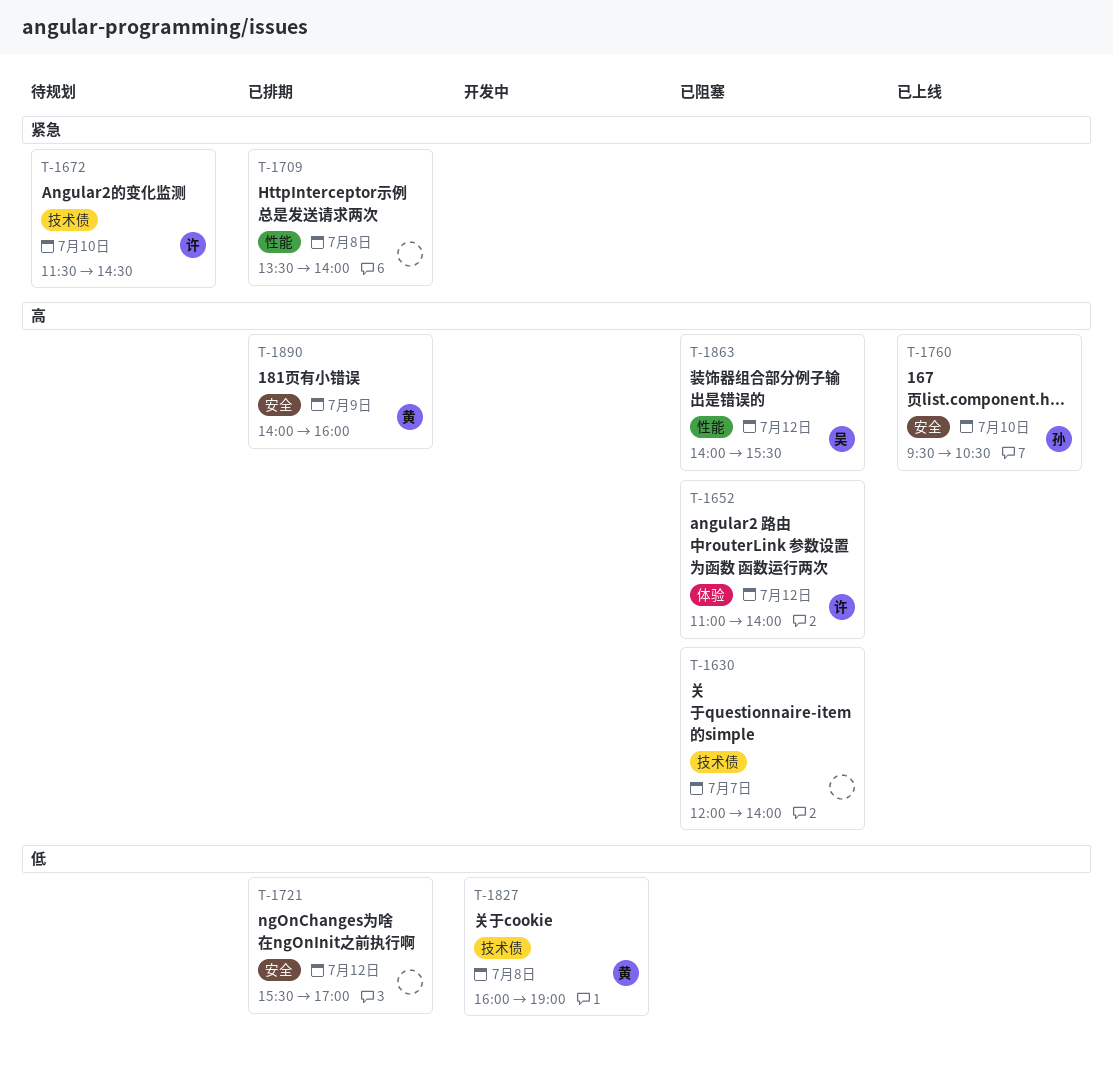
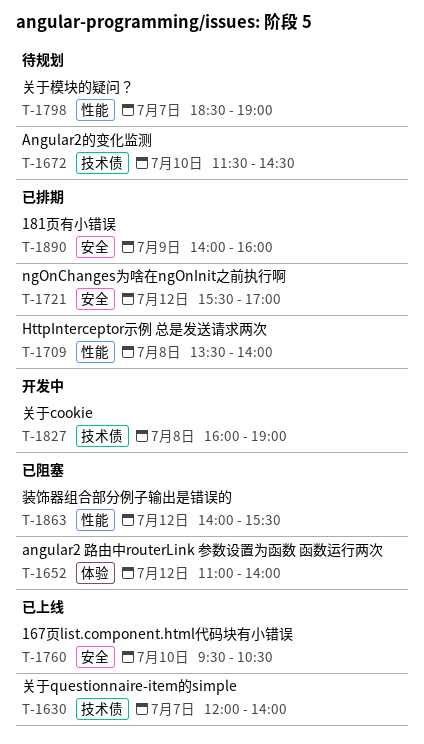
T-1630, status: 已阻塞 -> 已上线
T-1798: none -> present

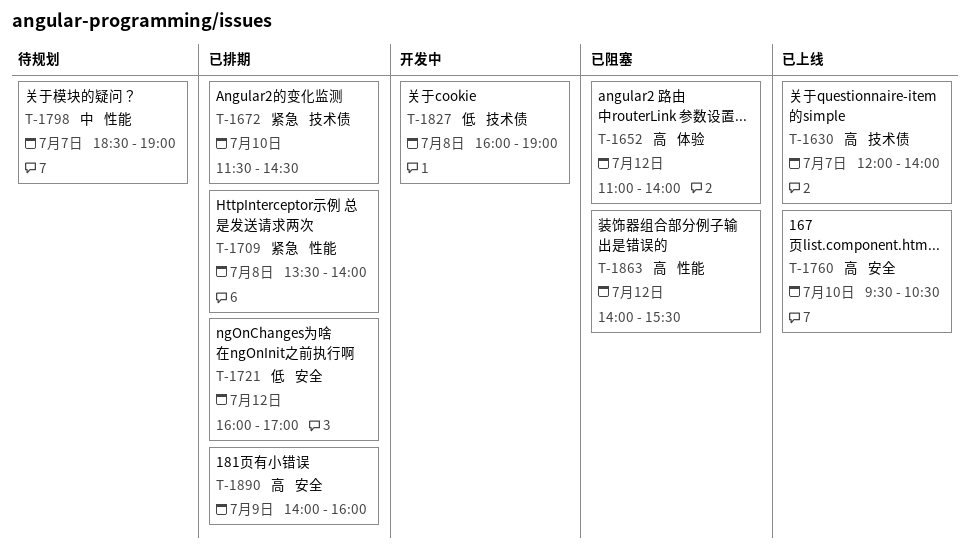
T-1672, status: 待规划 -> 已排期
T-1721, begins: 15:30 -> 16:00

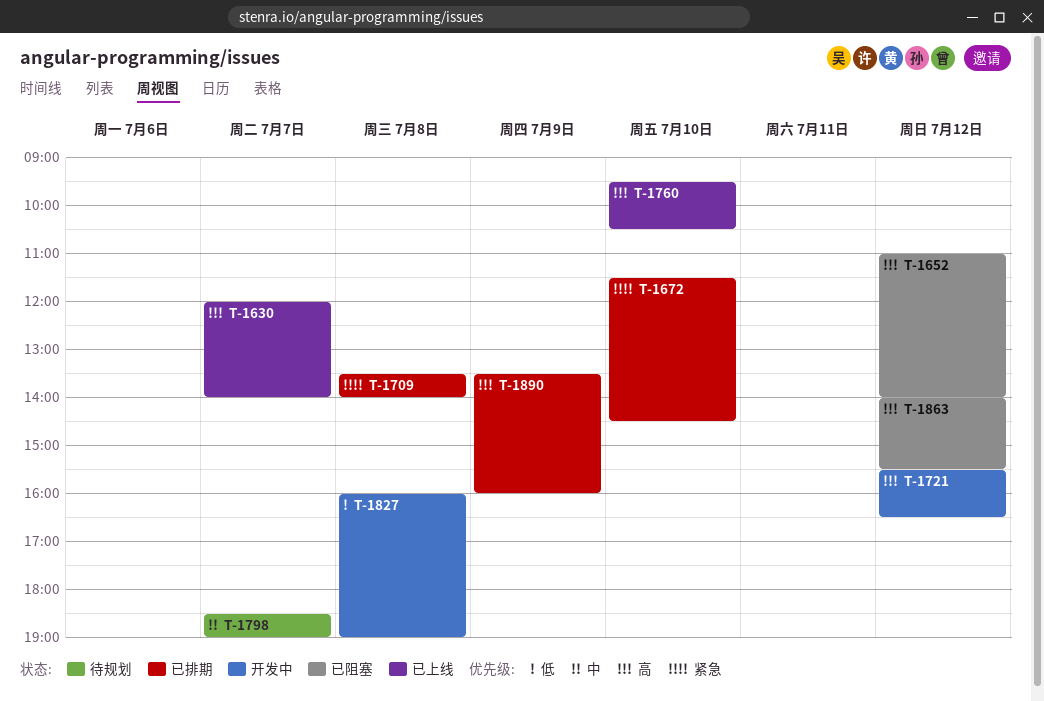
T-1721, status: 已排期 -> 开发中
T-1721, priority: 低 -> 高
T-1721, begins: 16:00 -> 15:30
T-1721, ends: 17:00 -> 16:30
T-1890, begins: 14:00 -> 13:30

